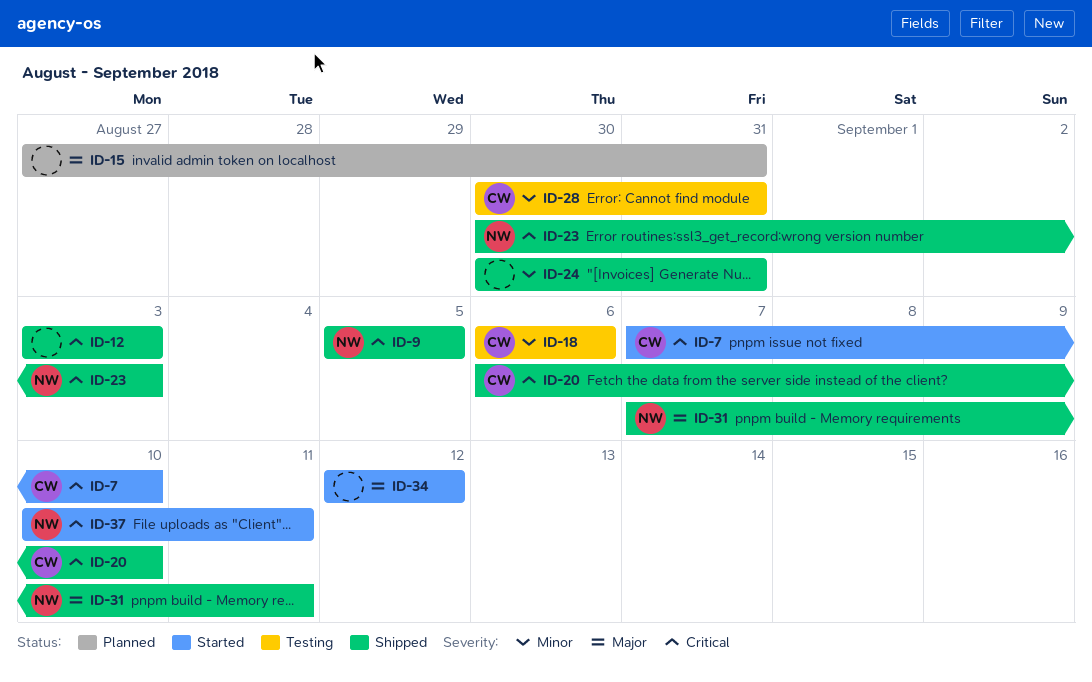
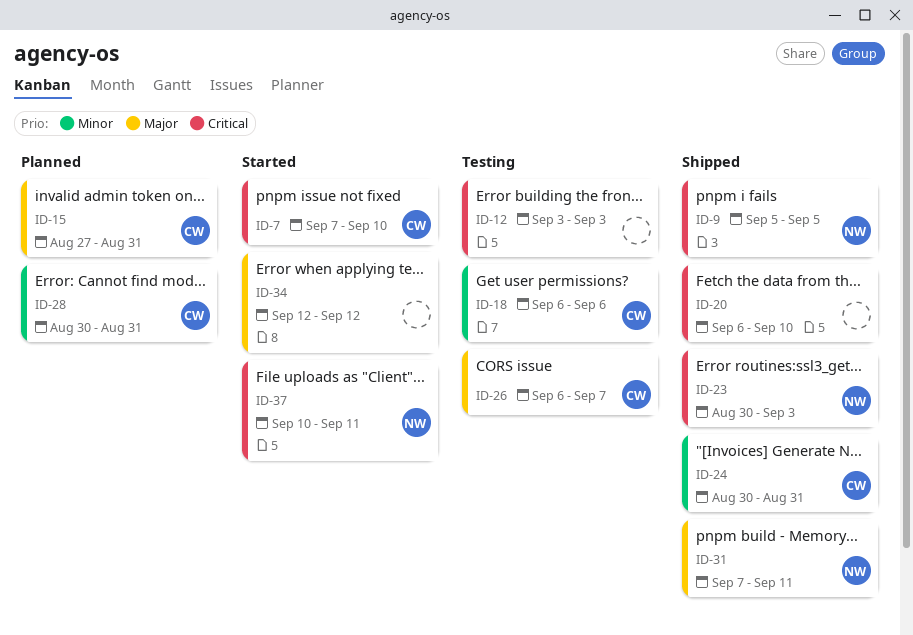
ID-12, status: Shipped -> Testing
ID-15, owner: none -> CW
ID-20, owner: CW -> none
ID-24, owner: none -> CW
ID-26: none -> present
ID-28, status: Testing -> Planned

